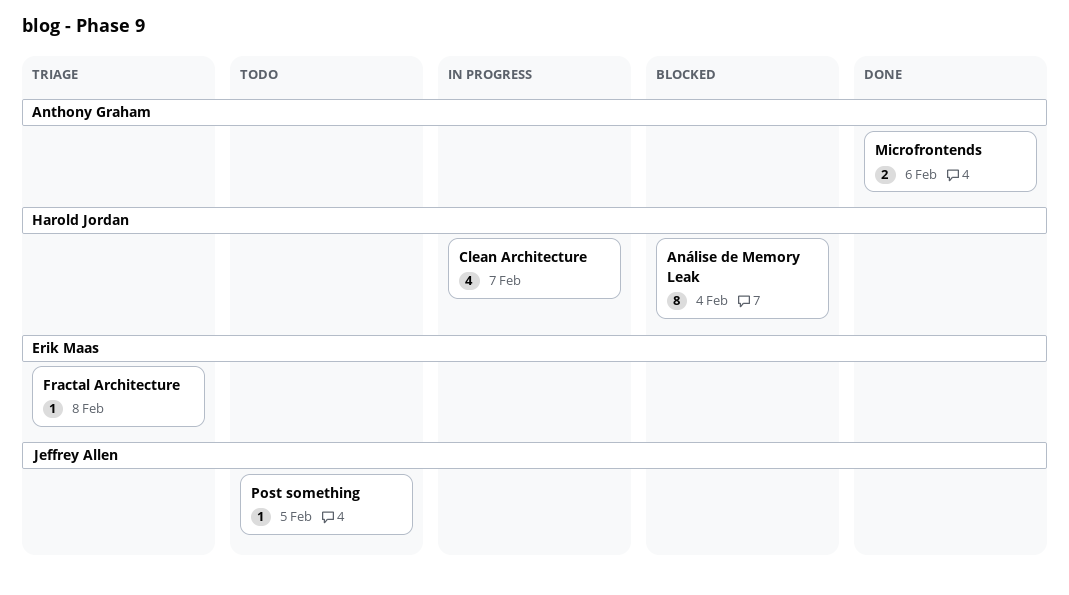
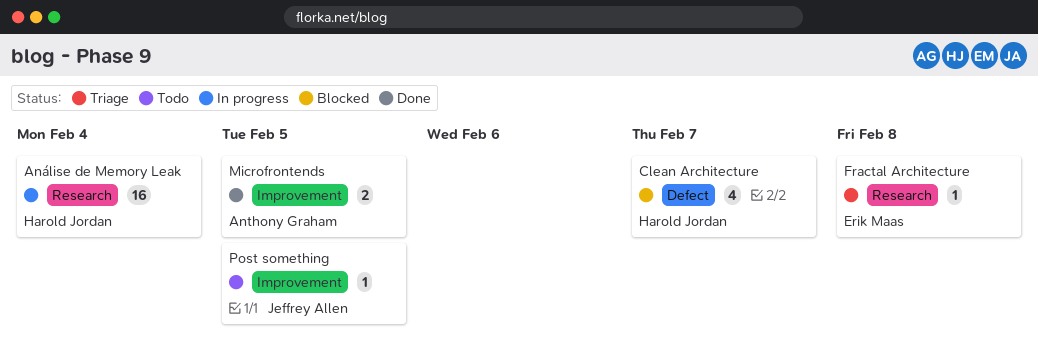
Análise de Memory Leak, status: Blocked -> In progress
Análise de Memory Leak, estimate: 8 -> 16
Clean Architecture, status: In progress -> Blocked
Microfrontends, due: Feb 6 -> Feb 5

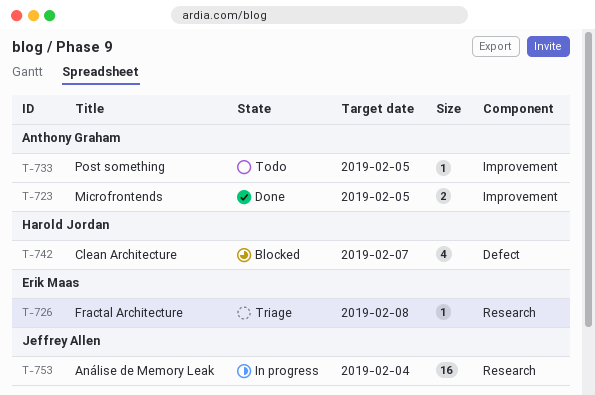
Análise de Memory Leak, owner: Harold Jordan -> Jeffrey Allen
Post something, owner: Jeffrey Allen -> Anthony Graham

